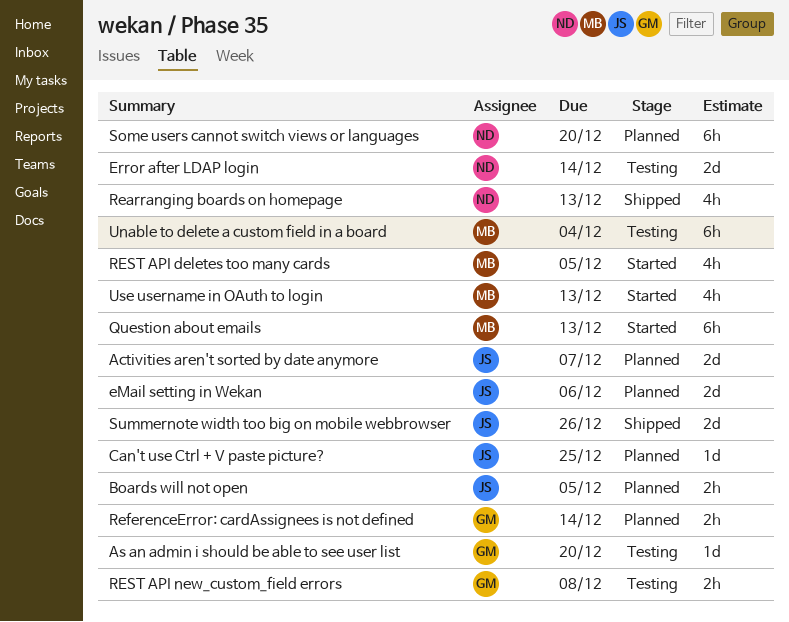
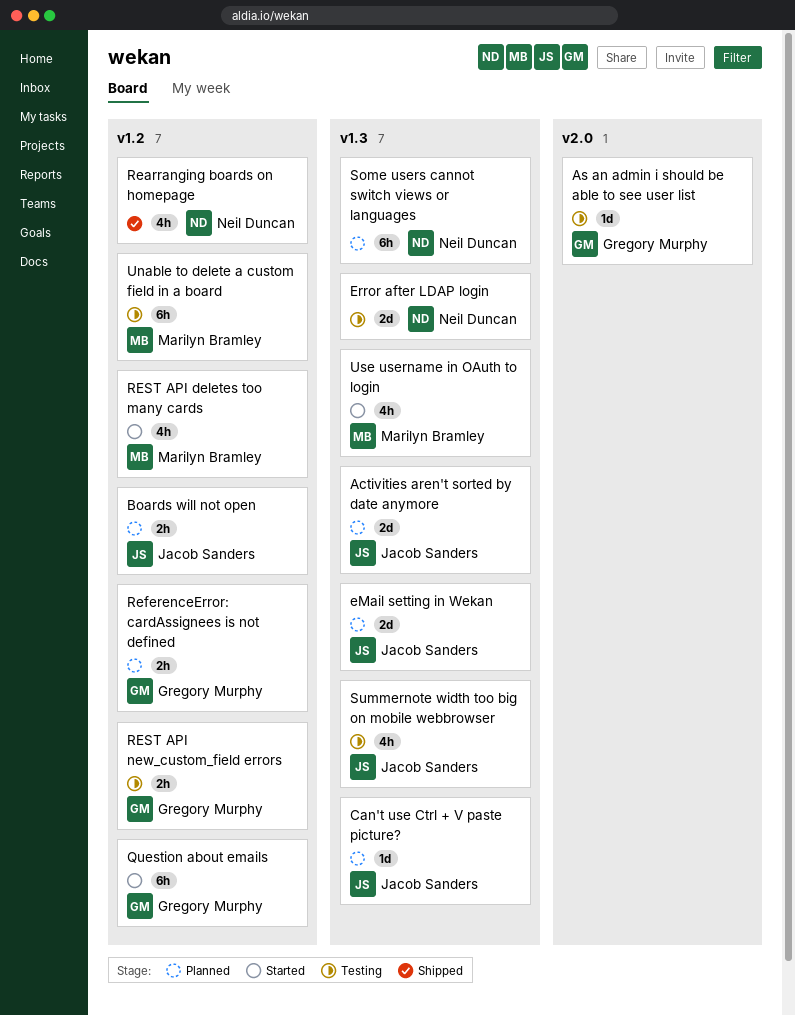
Question about emails, owner: Marilyn Bramley -> Gregory Murphy
Summernote width too big on mobile webbrowser, status: Shipped -> Testing
Summernote width too big on mobile webbrowser, estimate: 2d -> 4h

